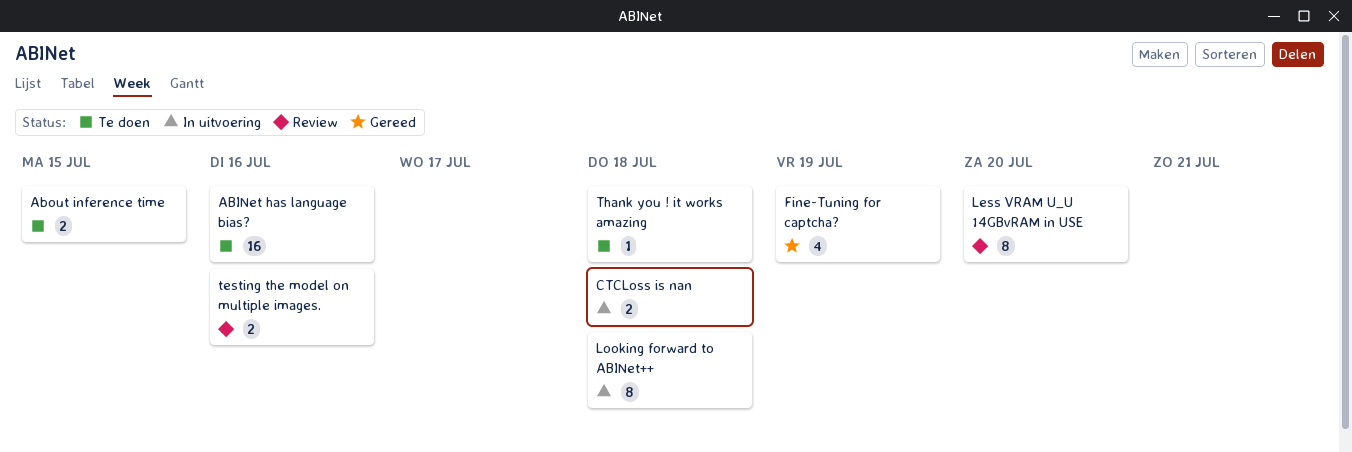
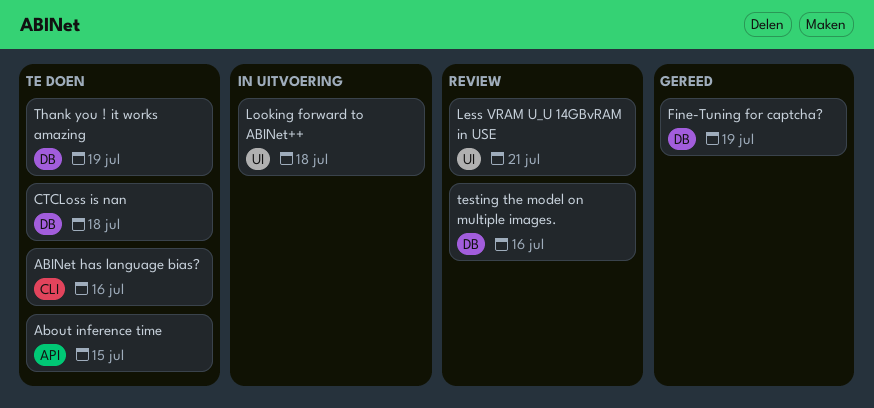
CTCLoss is nan, status: In uitvoering -> Te doen
Less VRAM U_U 14GBvRAM in USE, due: Jul 20 -> Jul 21
Thank you ! it works amazing, due: Jul 18 -> Jul 19

